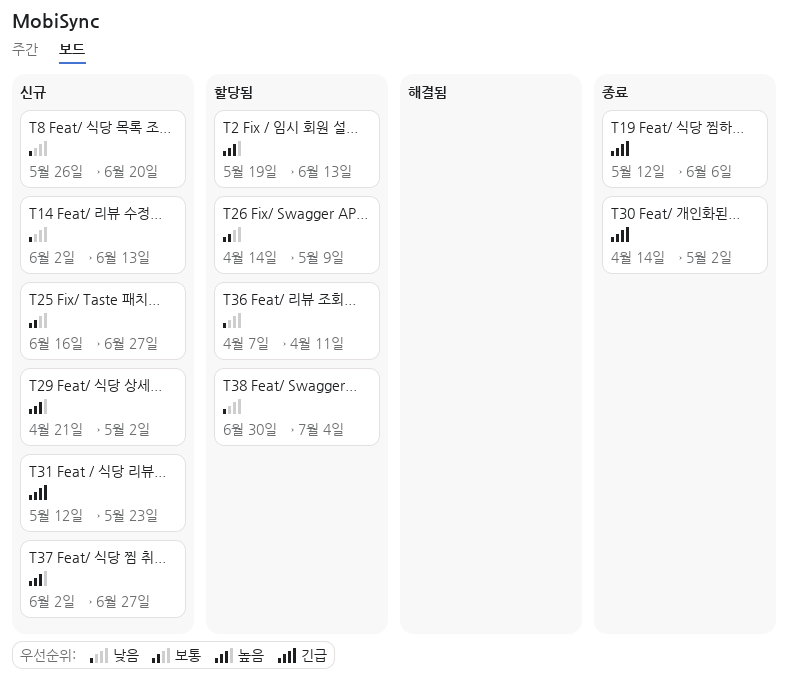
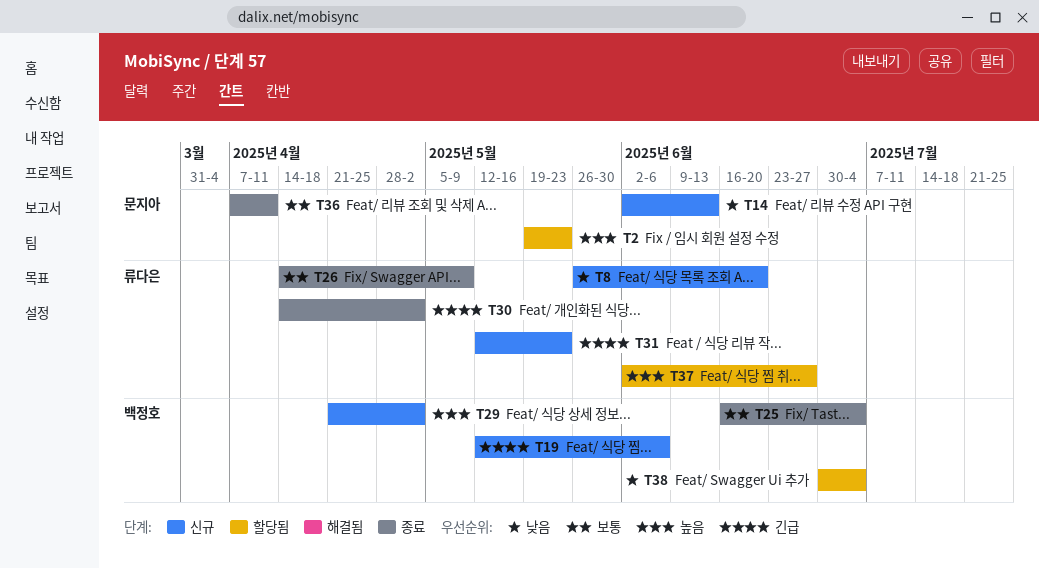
T2, due: Jun 13 -> May 23
T19, status: 종료 -> 신규
T25, status: 신규 -> 종료
T25, due: Jun 27 -> Jul 4
T26, status: 할당됨 -> 종료
T36, status: 할당됨 -> 종료
T36, priority: 낮음 -> 보통
T37, status: 신규 -> 할당됨

